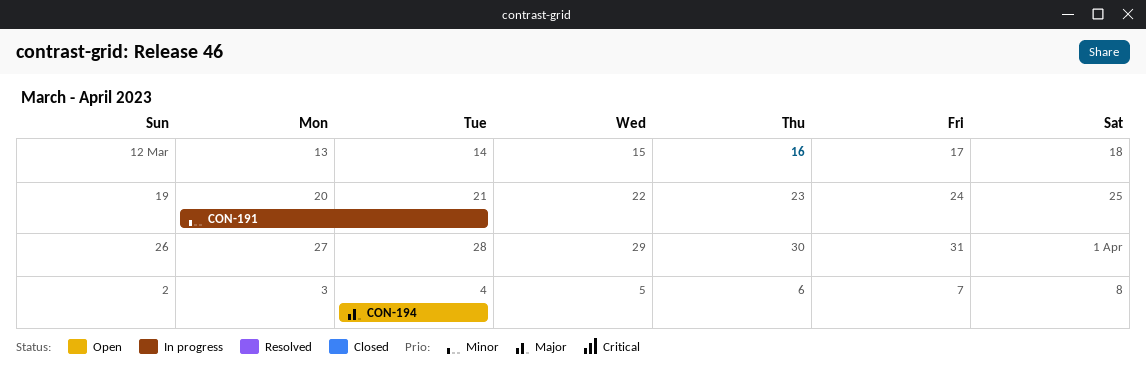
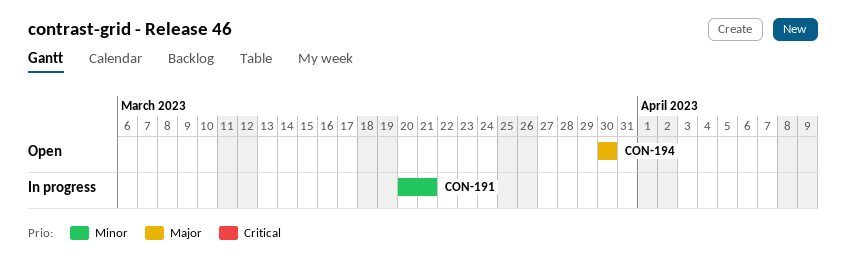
CON-194, start: Apr 4 -> Mar 30
CON-194, due: Apr 4 -> Mar 30

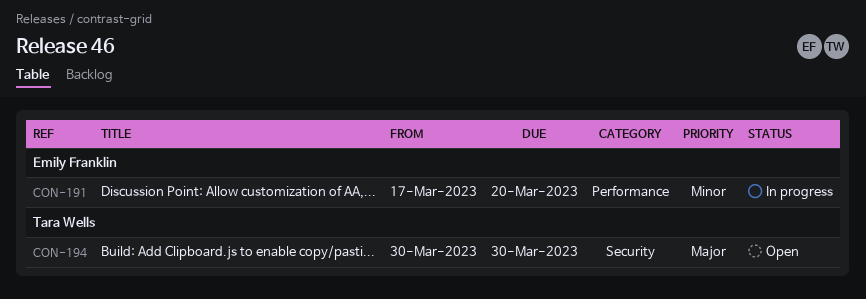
CON-191, start: Mar 20 -> Mar 17
CON-191, due: Mar 21 -> Mar 20

